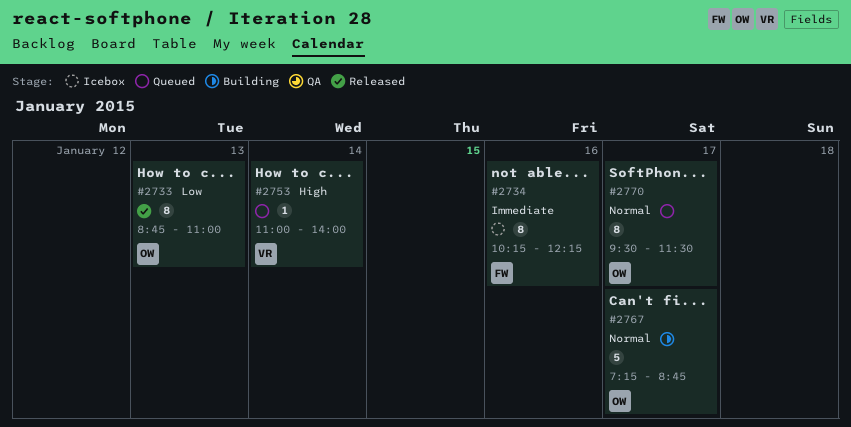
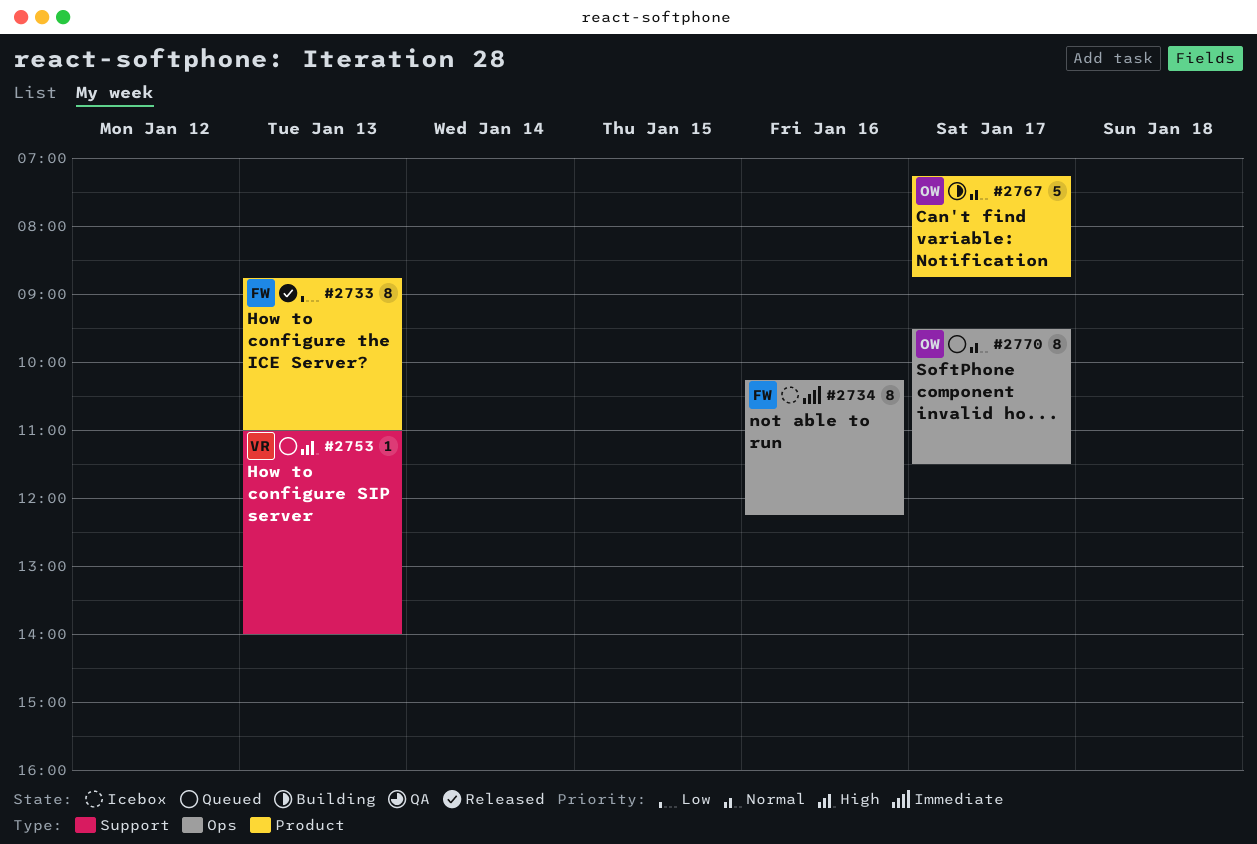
#2733, owner: OW -> FW
#2753, day: Jan 14 -> Jan 13

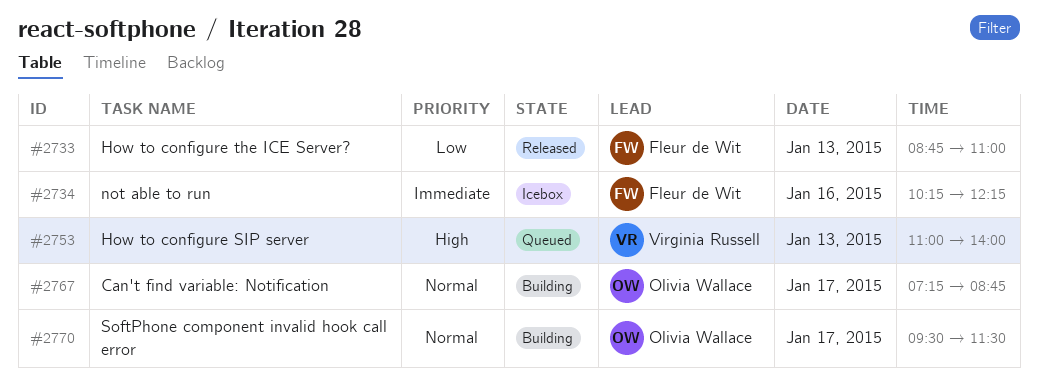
#2770, status: Queued -> Building

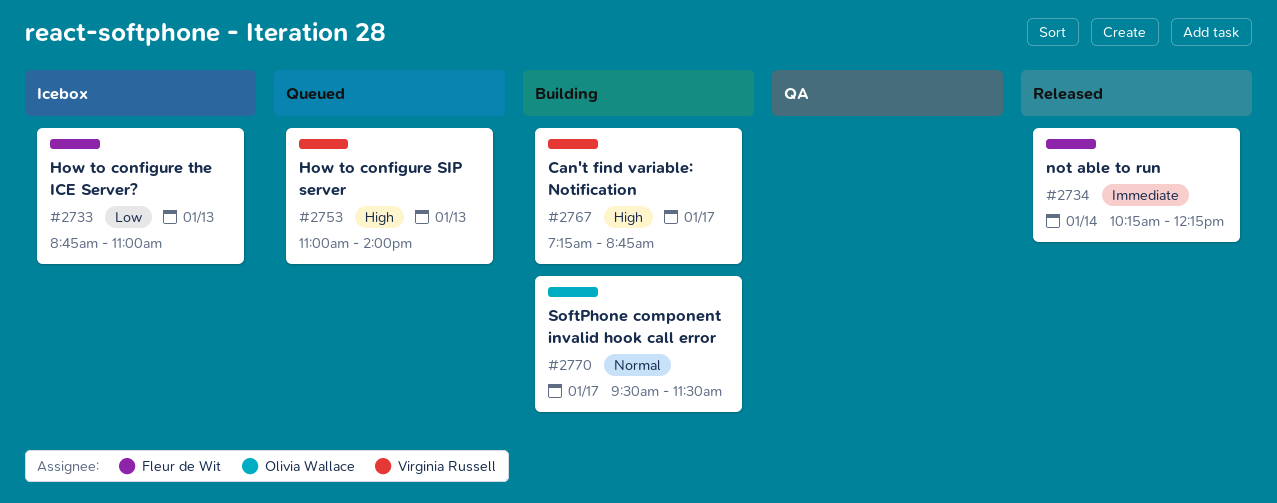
#2733, status: Released -> Icebox
#2734, status: Icebox -> Released
#2734, day: Jan 16 -> Jan 14
#2767, owner: Olivia Wallace -> Virginia Russell
#2767, priority: Normal -> High

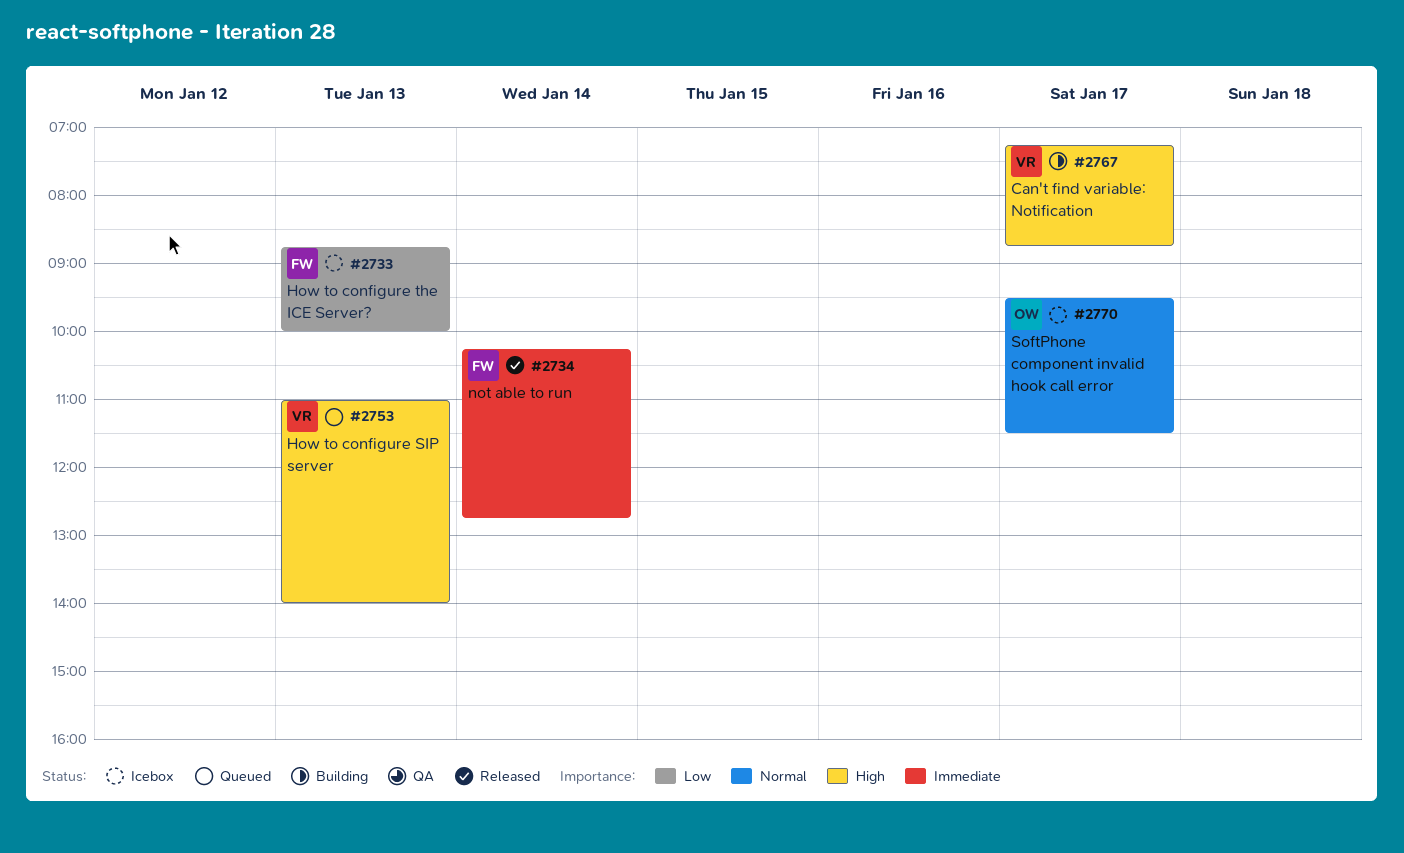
#2733, ends: 11:00 -> 10:00
#2734, ends: 12:15 -> 12:45
#2770, status: Building -> Icebox

